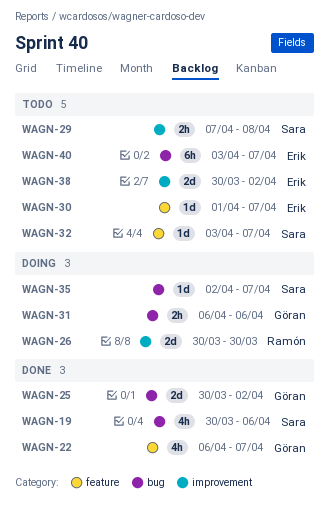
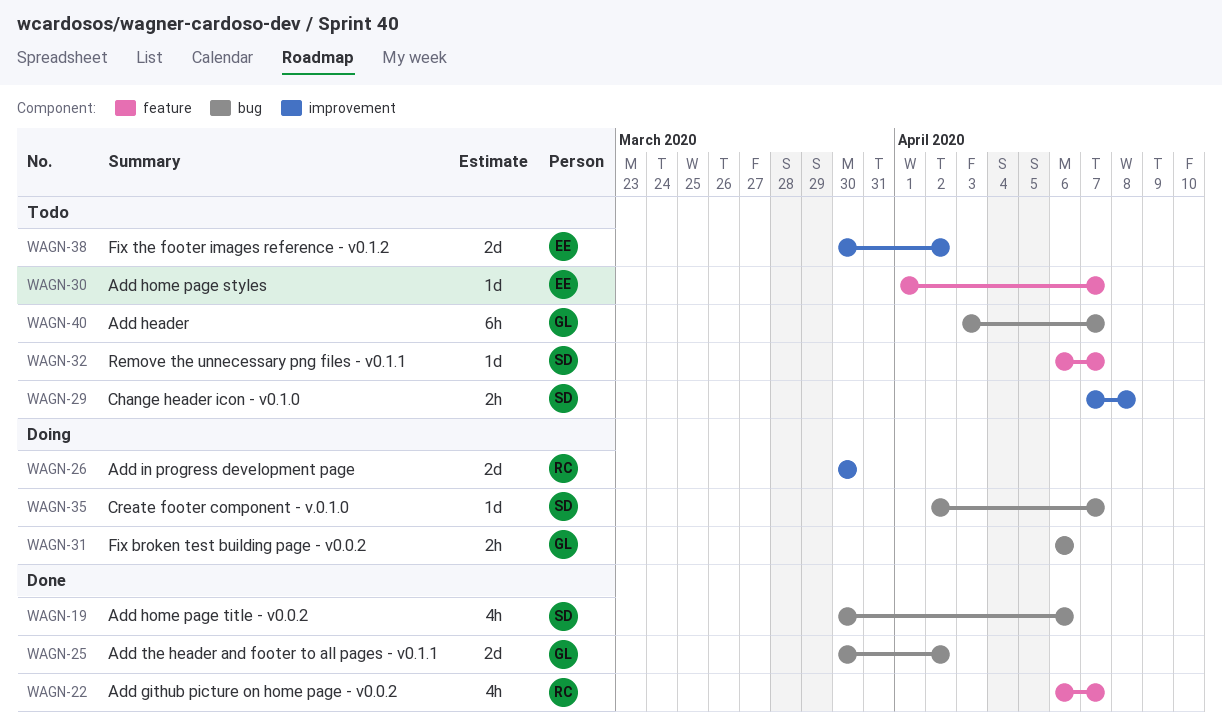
WAGN-22, owner: Göran -> Ramón
WAGN-32, start: Apr 3 -> Apr 6
WAGN-40, owner: Erik -> Göran

